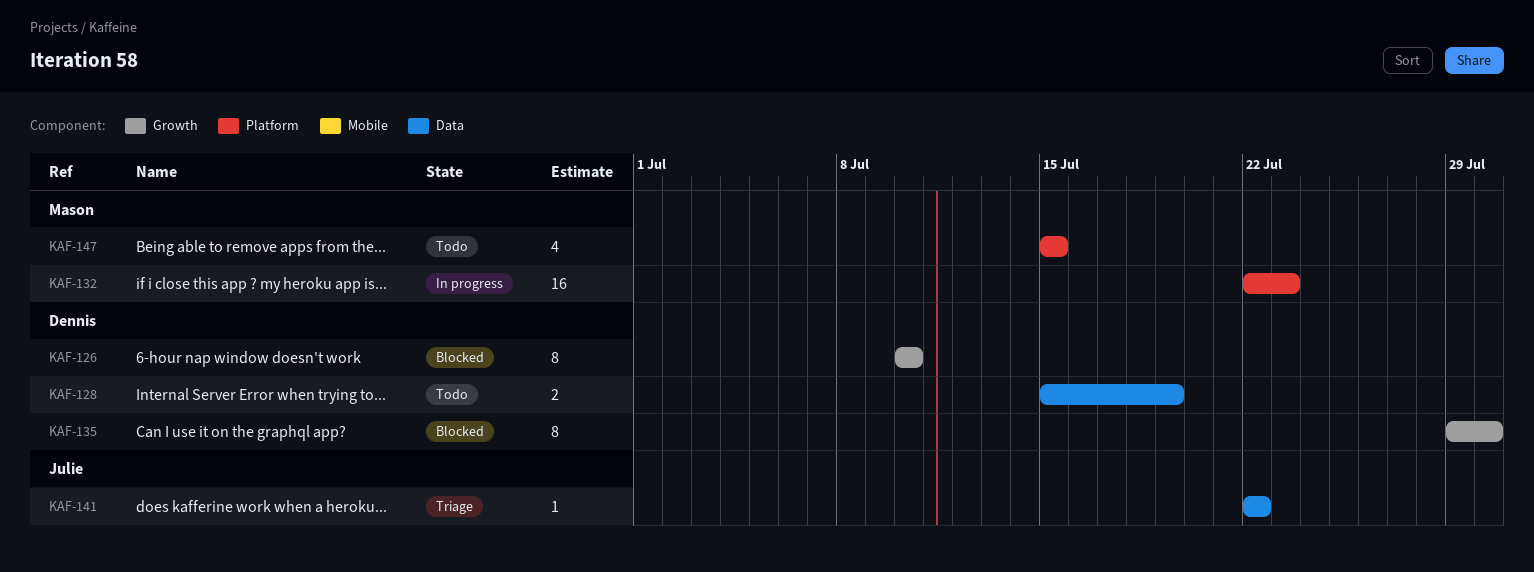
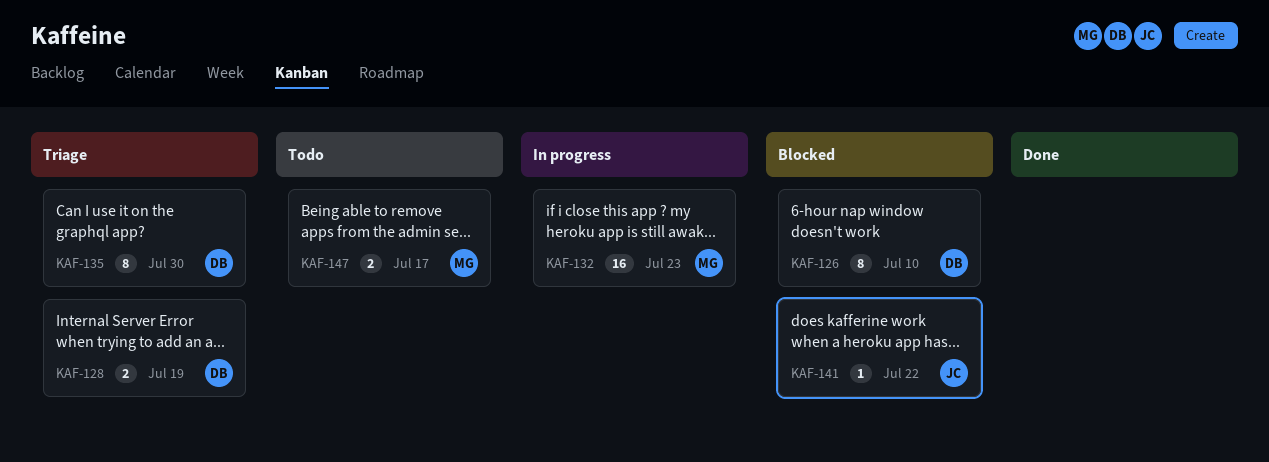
KAF-128, status: Todo -> Triage
KAF-135, status: Blocked -> Triage
KAF-141, status: Triage -> Blocked
KAF-147, estimate: 4 -> 2
KAF-147, due: Jul 15 -> Jul 17

